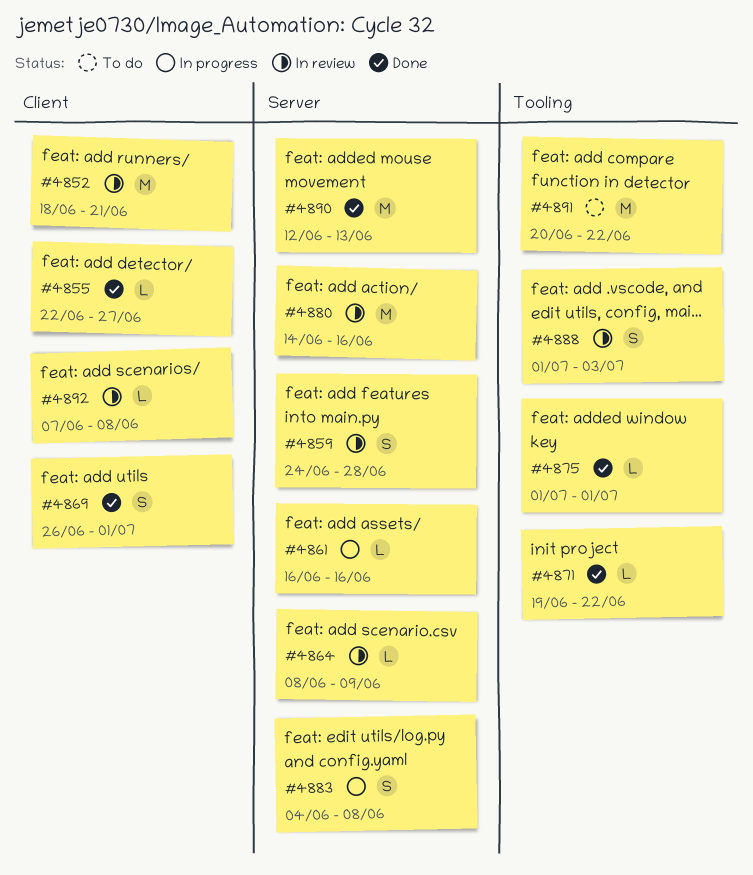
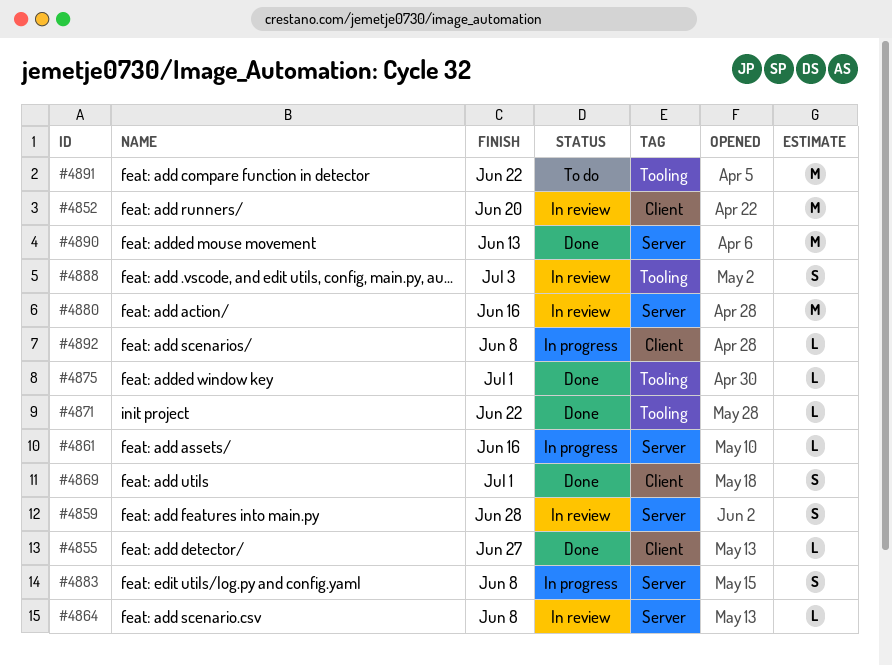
#4852, due: Jun 21 -> Jun 20
#4864, due: Jun 9 -> Jun 8
#4892, status: In review -> In progress

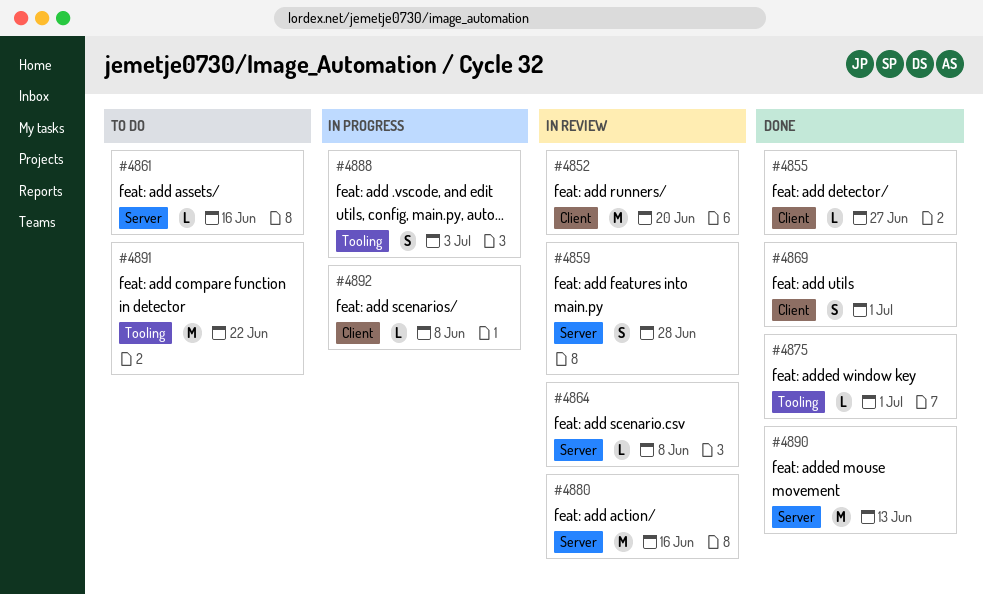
#4861, status: In progress -> To do
#4871: present -> none
#4883: present -> none
#4888, status: In review -> In progress

